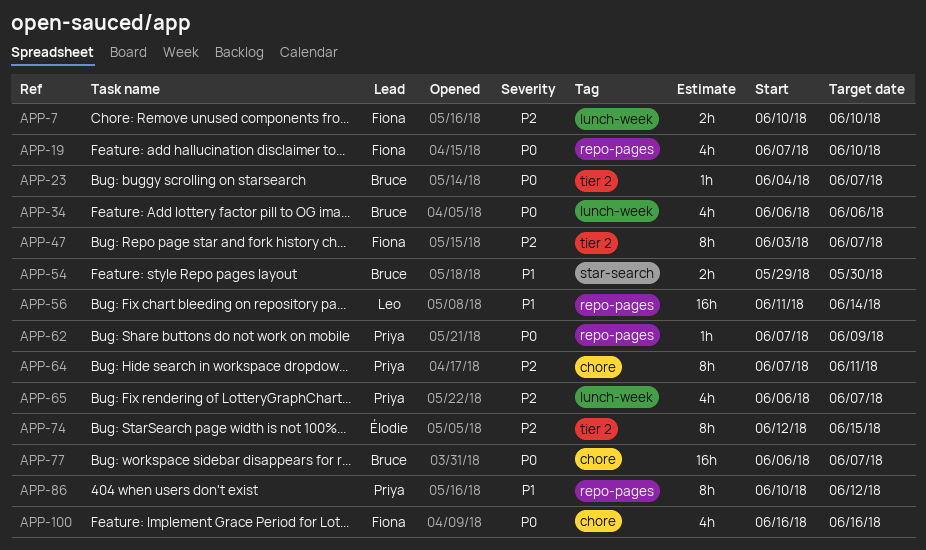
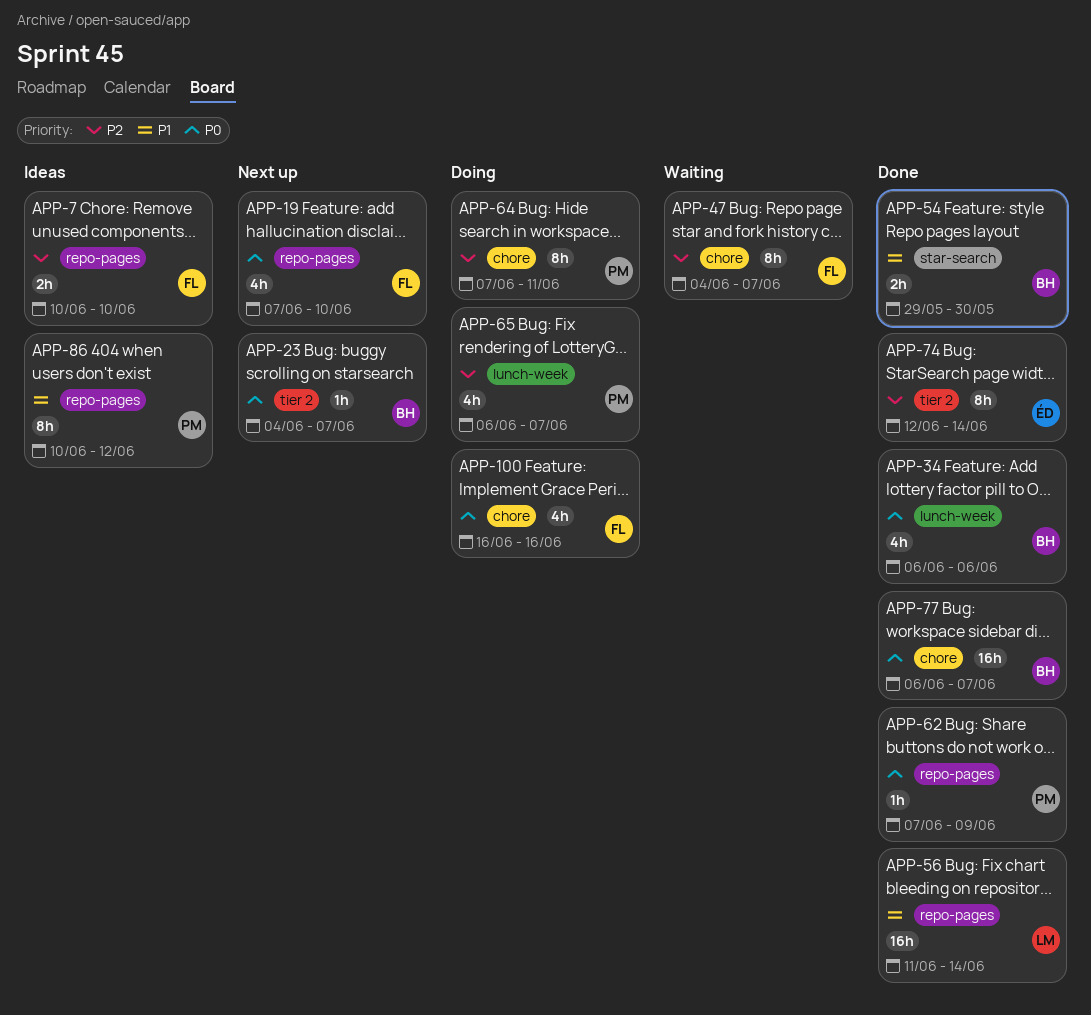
APP-7, label: lunch-week -> repo-pages
APP-47, label: tier 2 -> chore
APP-47, start: Jun 3 -> Jun 4
APP-74, due: Jun 15 -> Jun 14

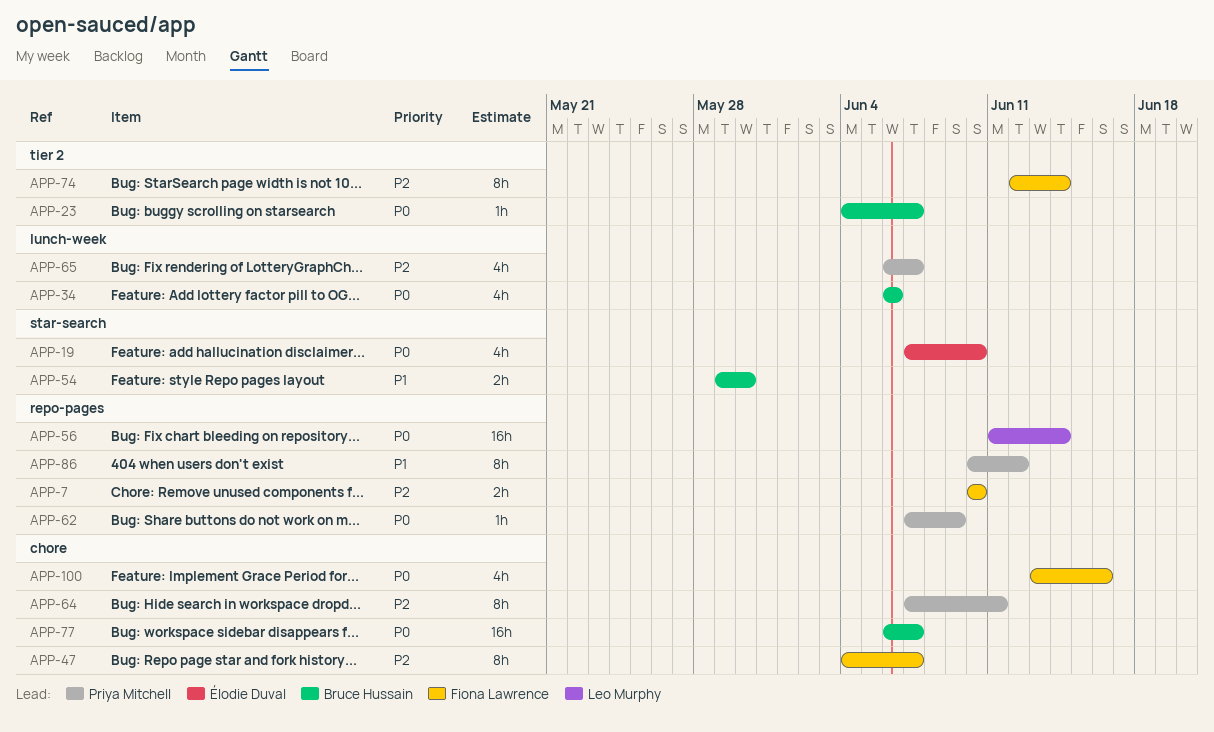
APP-19, owner: Fiona Lawrence -> Élodie Duval
APP-19, label: repo-pages -> star-search
APP-56, priority: P1 -> P0
APP-74, owner: Élodie Duval -> Fiona Lawrence
APP-100, start: Jun 16 -> Jun 13

